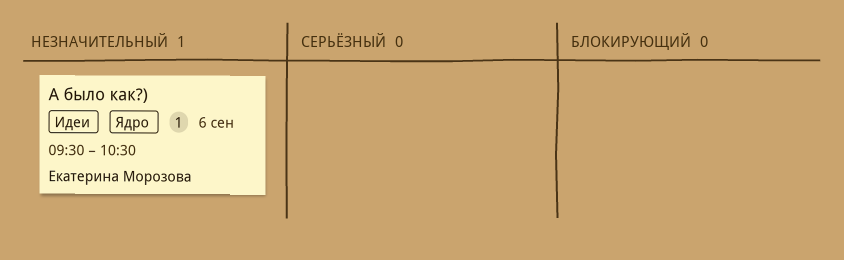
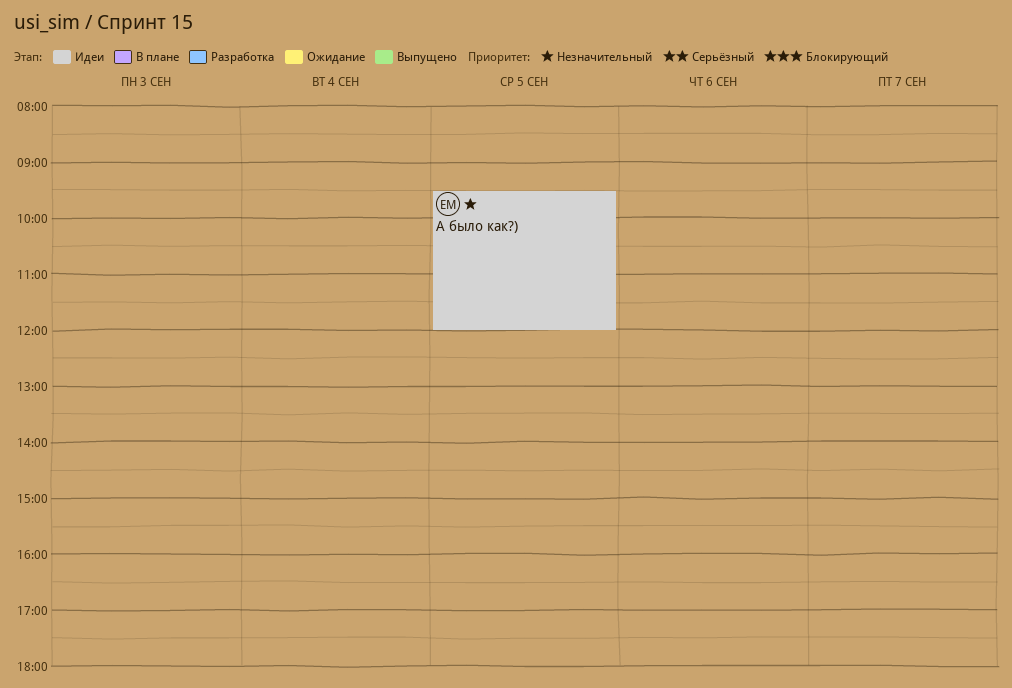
А было как?), day: Sep 6 -> Sep 5
А было как?), ends: 10:30 -> 12:00

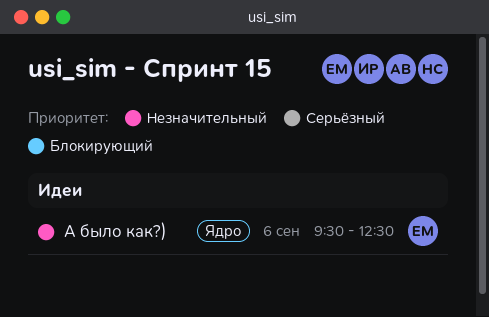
А было как?), day: Sep 5 -> Sep 6
А было как?), ends: 12:00 -> 12:30

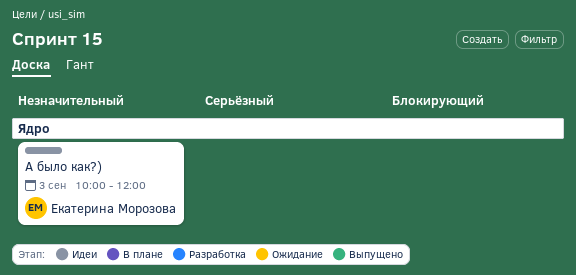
А было как?), day: Sep 6 -> Sep 3
А было как?), begins: 09:30 -> 10:00
А было как?), ends: 12:30 -> 12:00

